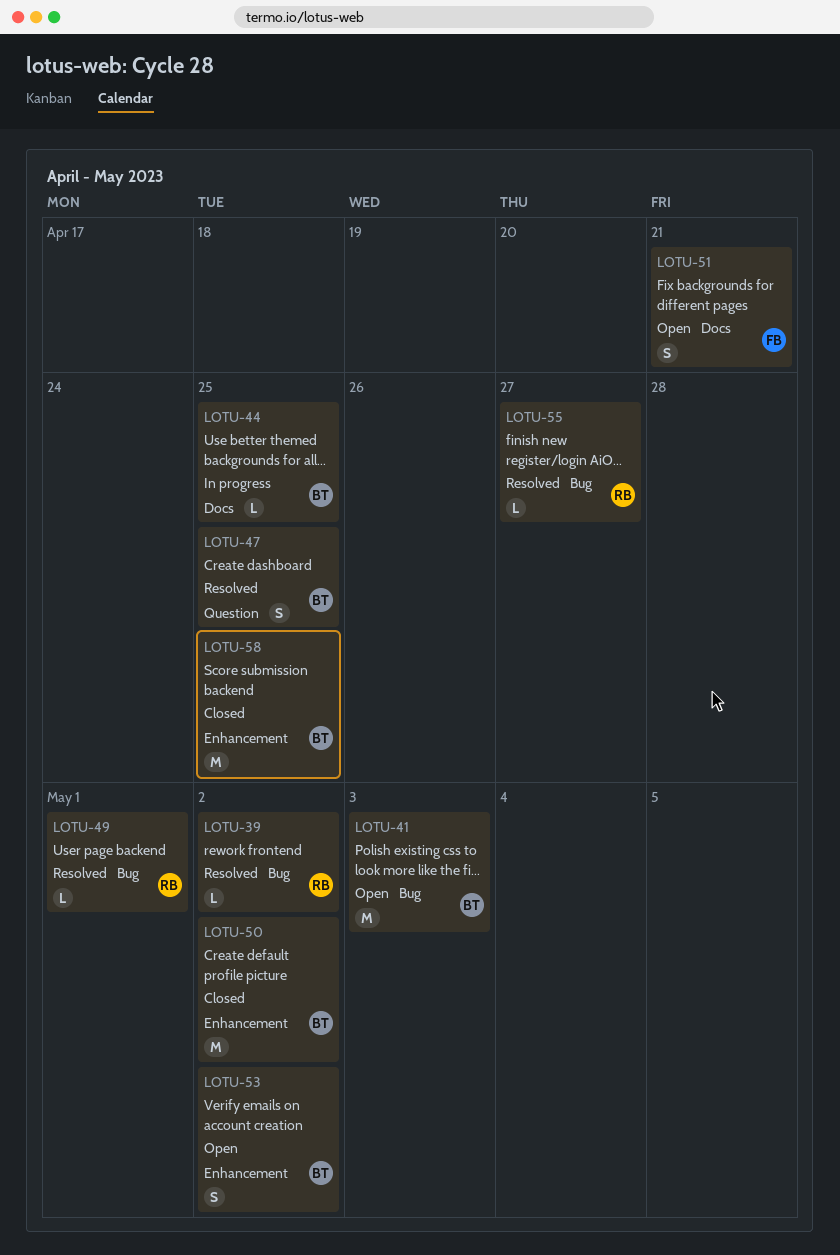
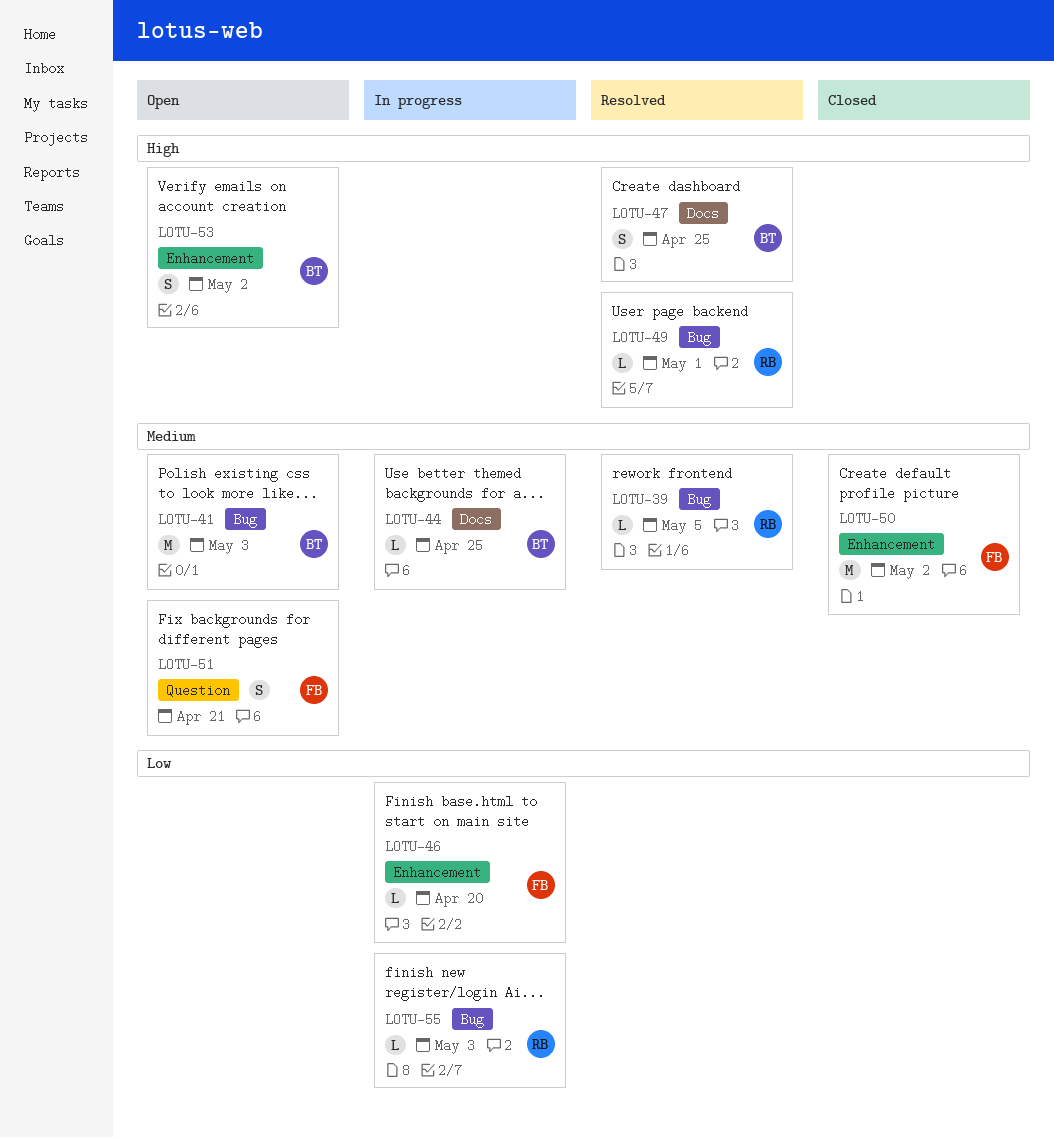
LOTU-39, due: May 2 -> May 5
LOTU-46: none -> present
LOTU-47, label: Question -> Docs
LOTU-50, owner: BT -> FB
LOTU-51, label: Docs -> Question
LOTU-55, status: Resolved -> In progress
LOTU-55, due: Apr 27 -> May 3
LOTU-58: present -> none

